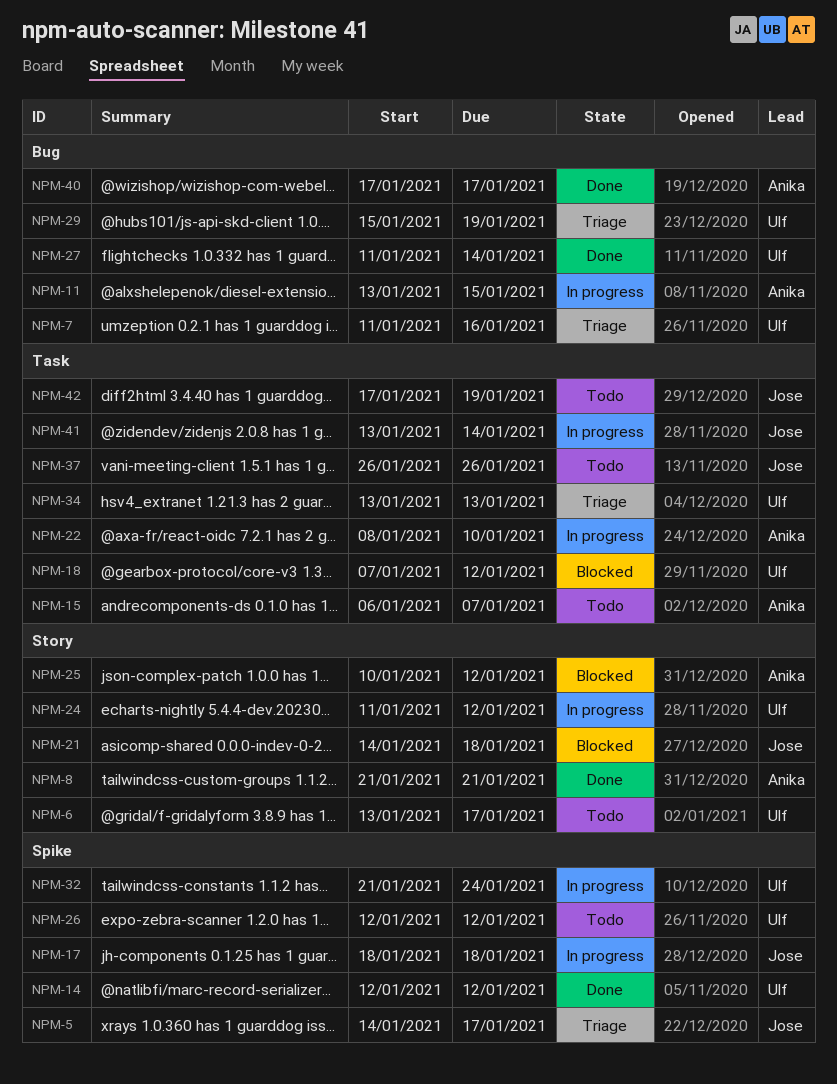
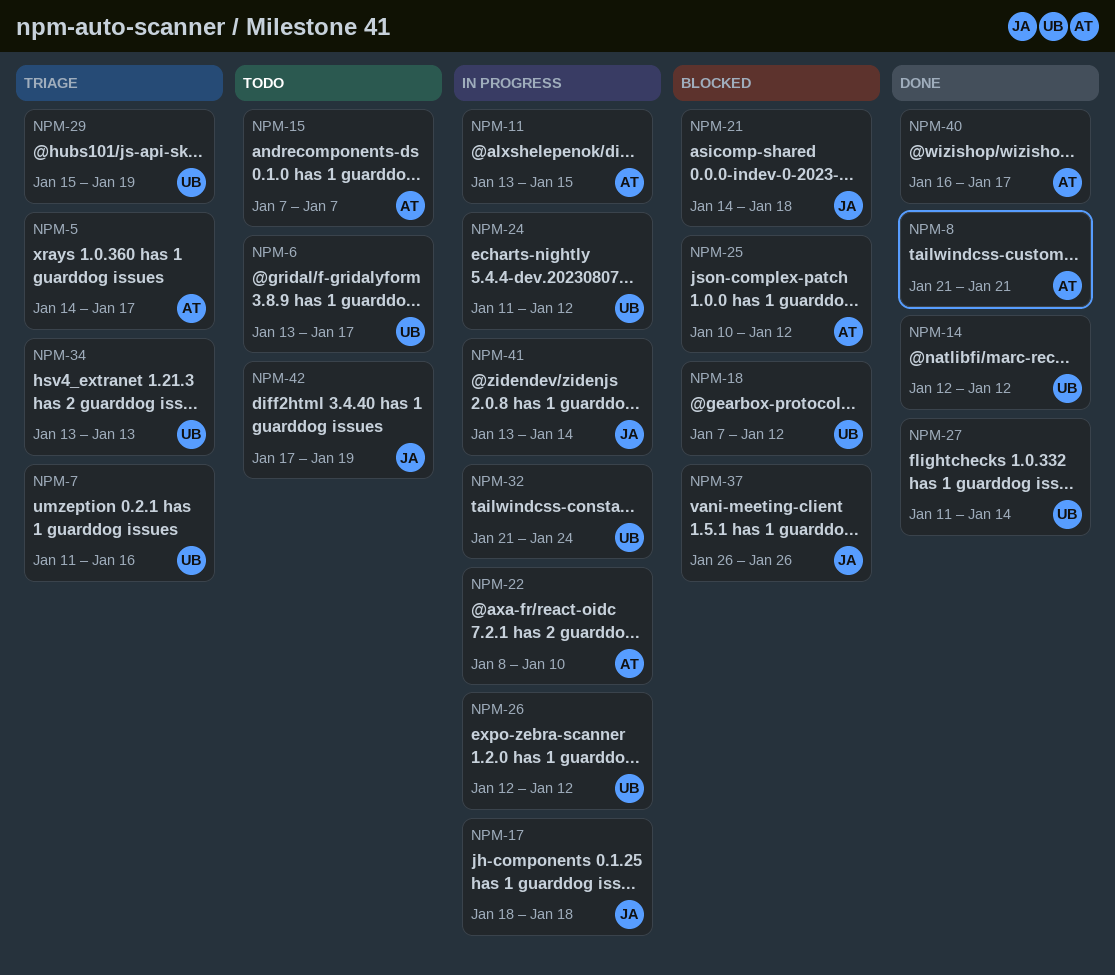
NPM-5, owner: Jose -> Anika
NPM-15, start: Jan 6 -> Jan 7
NPM-26, status: Todo -> In progress
NPM-37, status: Todo -> Blocked
NPM-40, start: Jan 17 -> Jan 16

